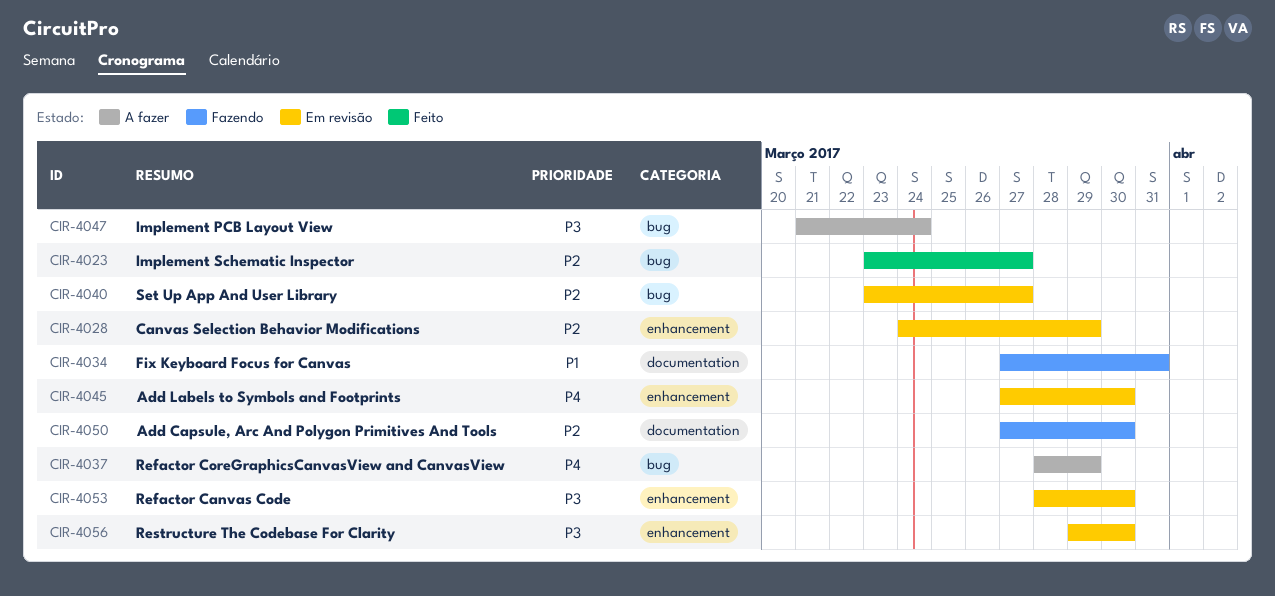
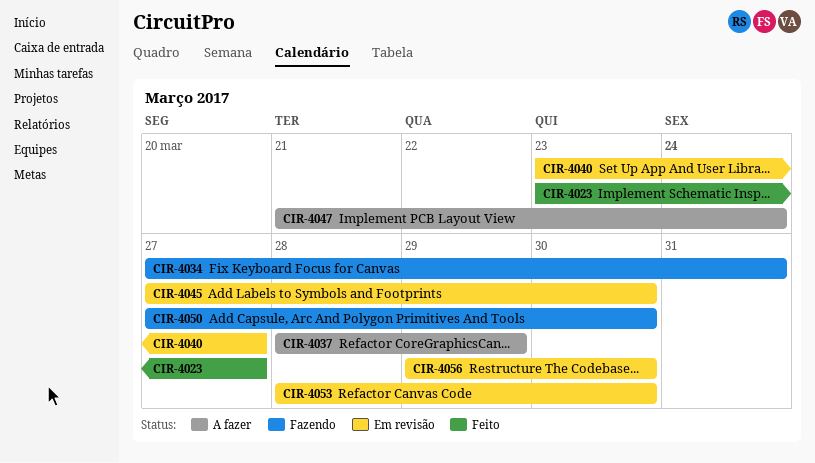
CIR-4028: present -> none

